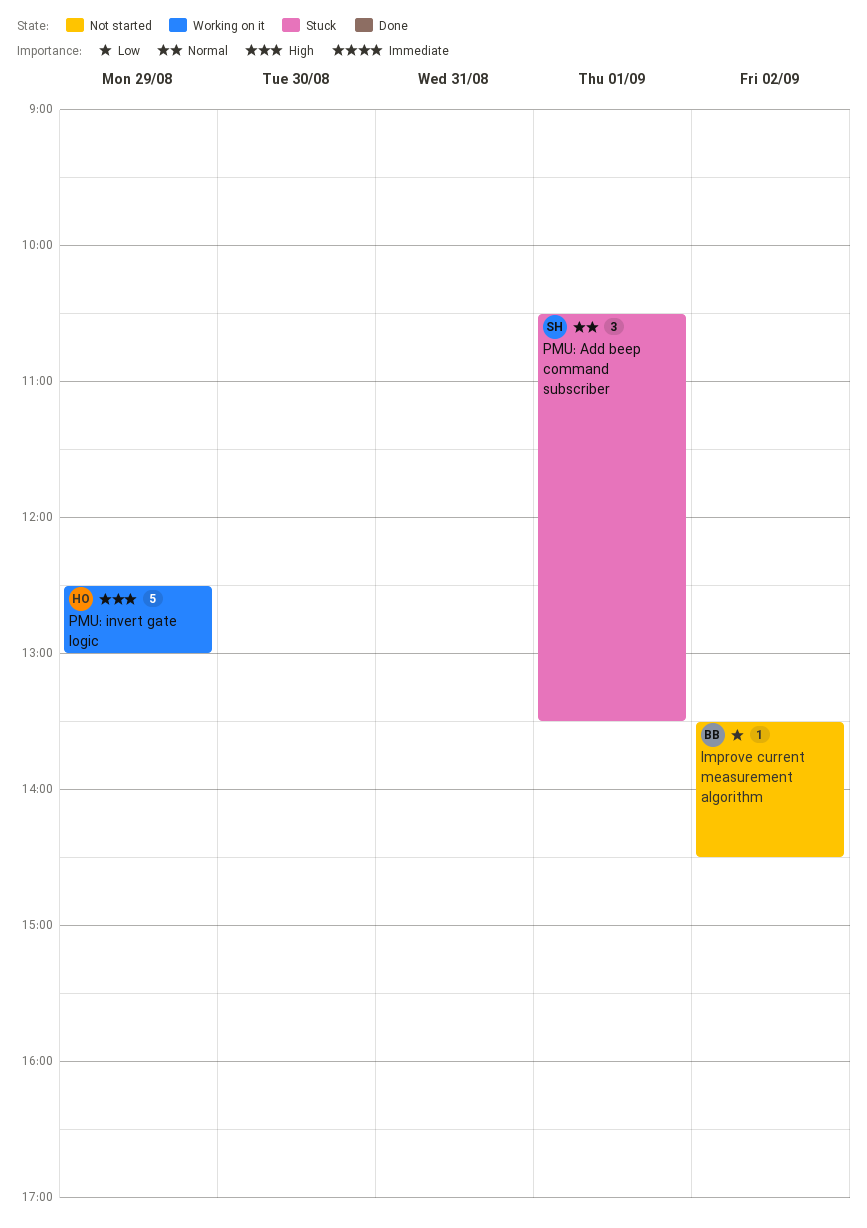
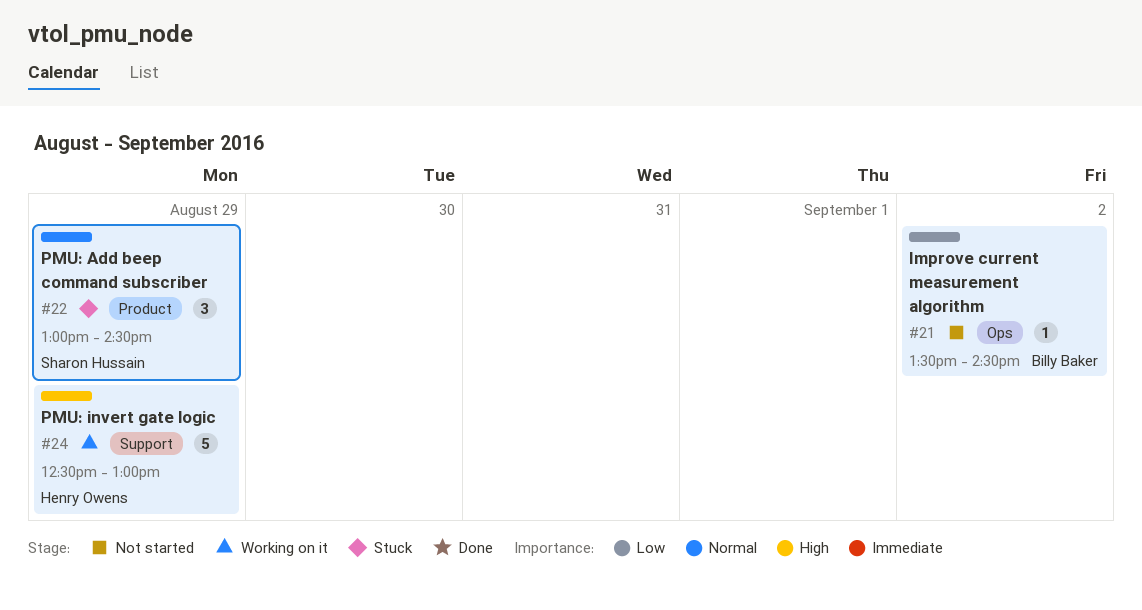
PMU: Add beep command subscriber, day: Sep 1 -> Aug 29
PMU: Add beep command subscriber, begins: 10:30 -> 13:00
PMU: Add beep command subscriber, ends: 13:30 -> 14:30

